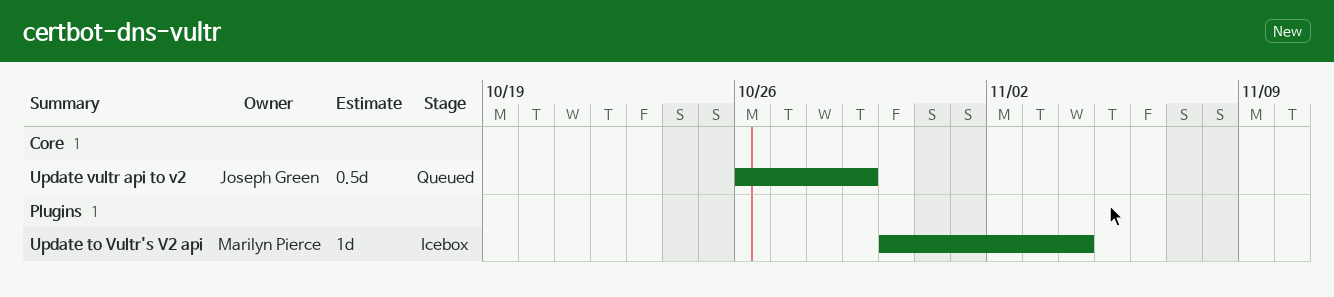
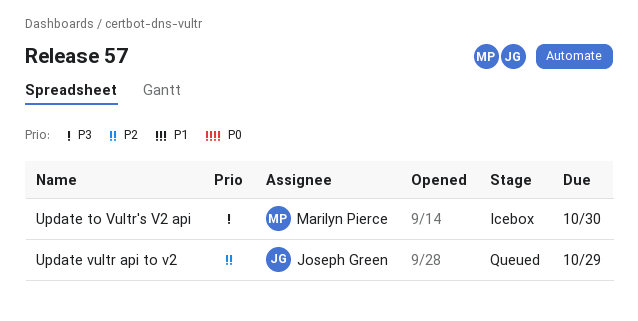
Update to Vultr's V2 api, due: Nov 4 -> Oct 30

